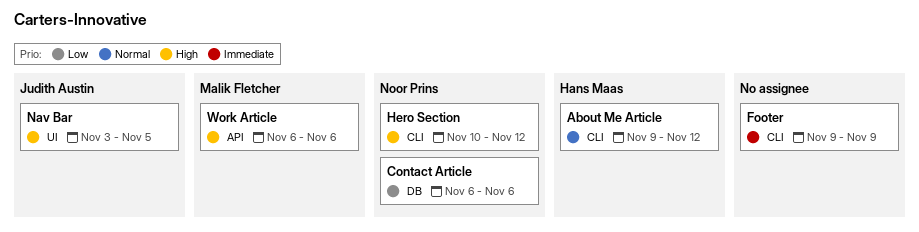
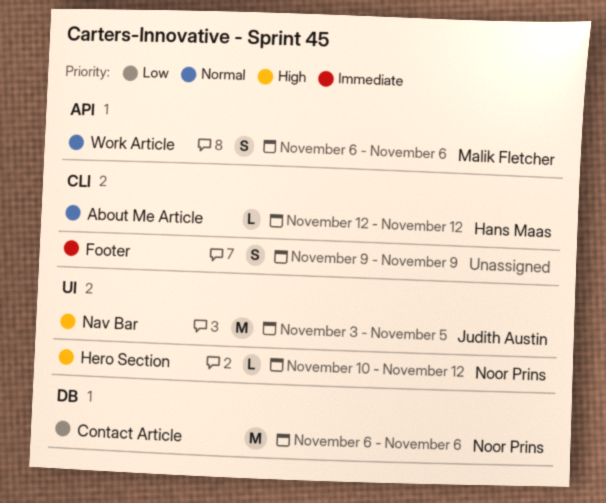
About Me Article, start: Nov 9 -> Nov 12
Hero Section, label: CLI -> UI
Work Article, priority: High -> Normal

